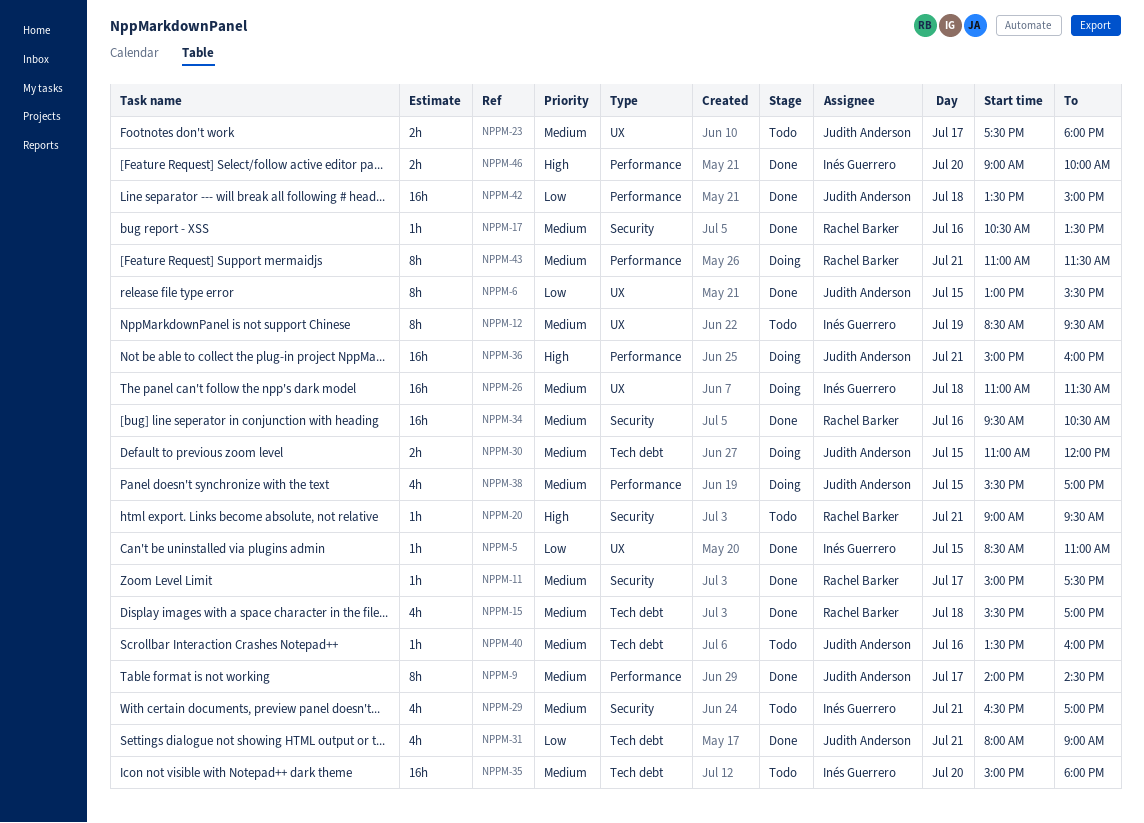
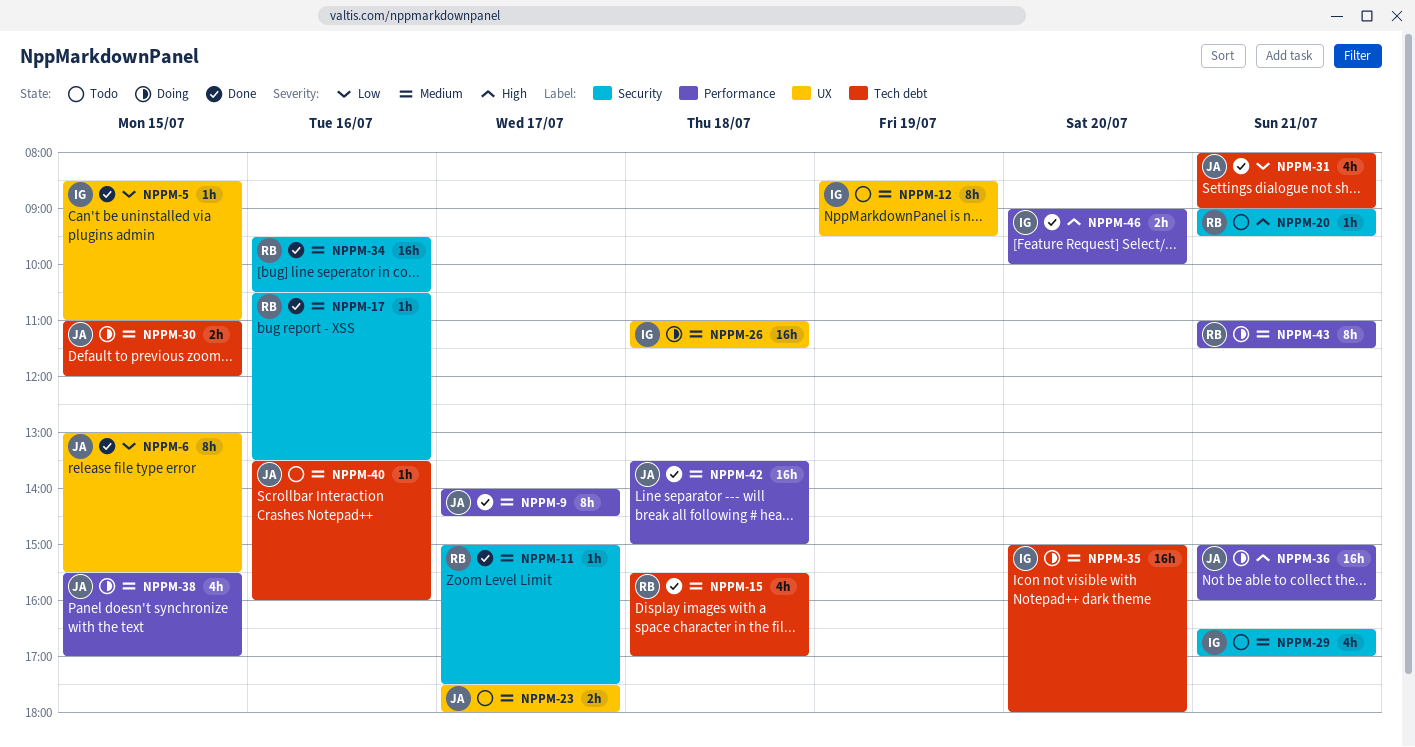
NPPM-35, status: Todo -> Doing
NPPM-42, priority: Low -> Medium

